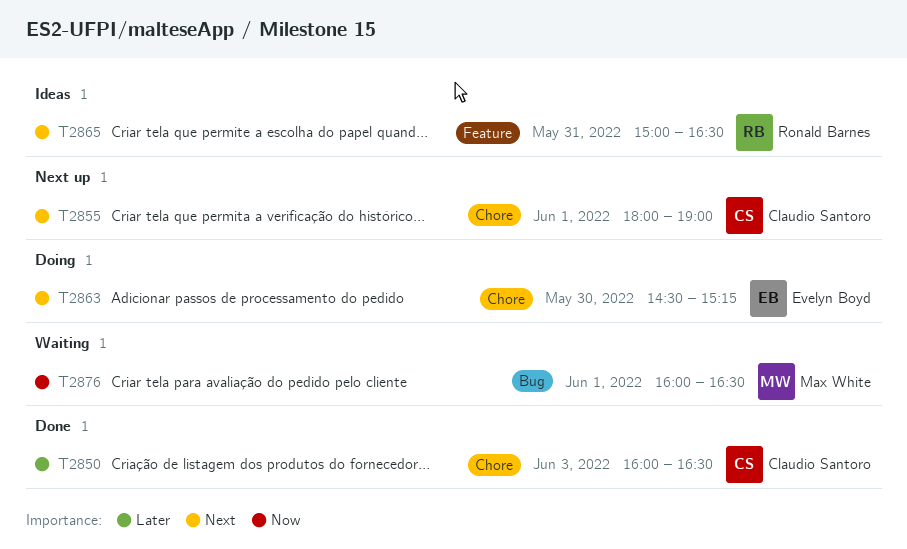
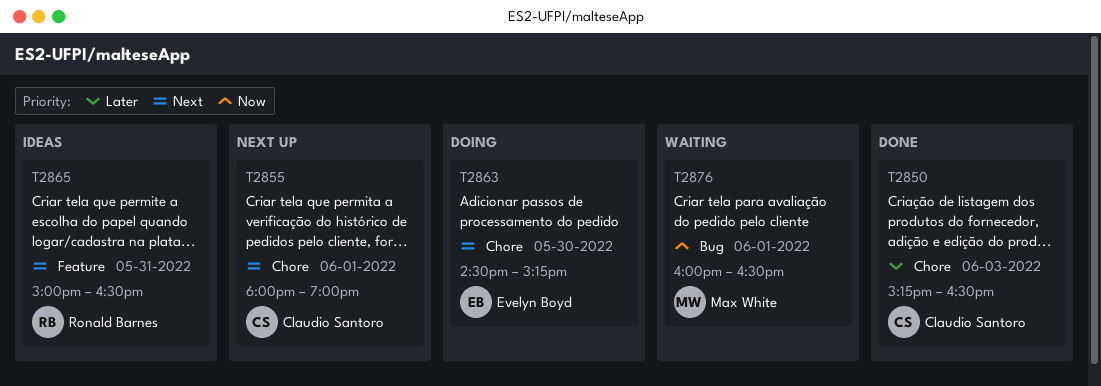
T2850, begins: 16:00 -> 15:15

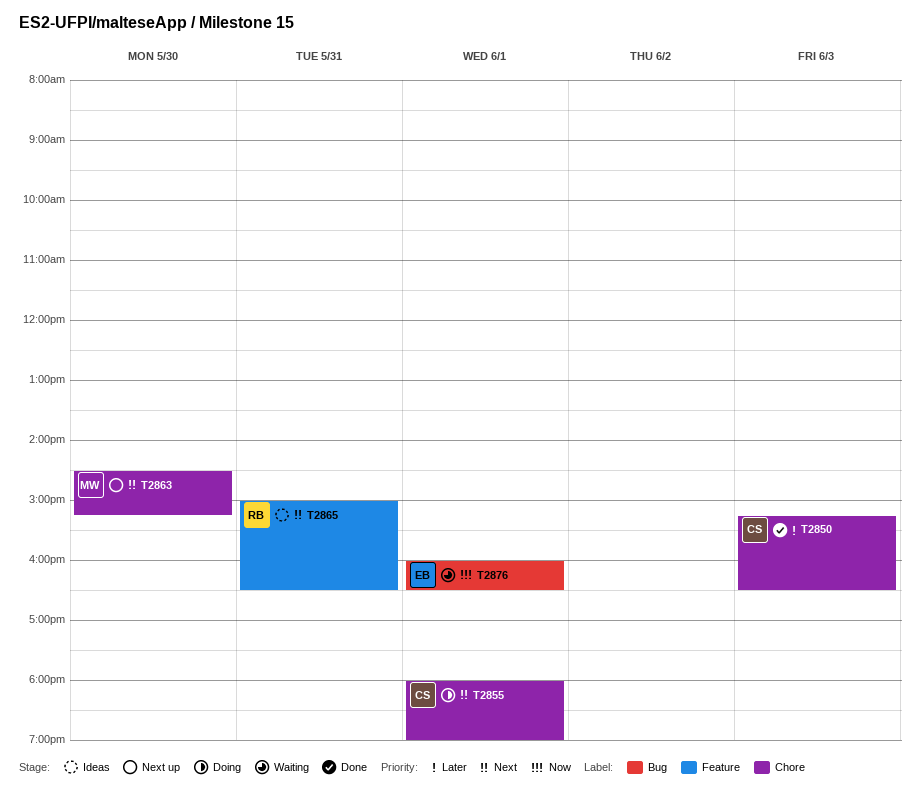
T2855, status: Next up -> Doing
T2863, status: Doing -> Next up
T2863, owner: Evelyn Boyd -> Max White
T2876, owner: Max White -> Evelyn Boyd

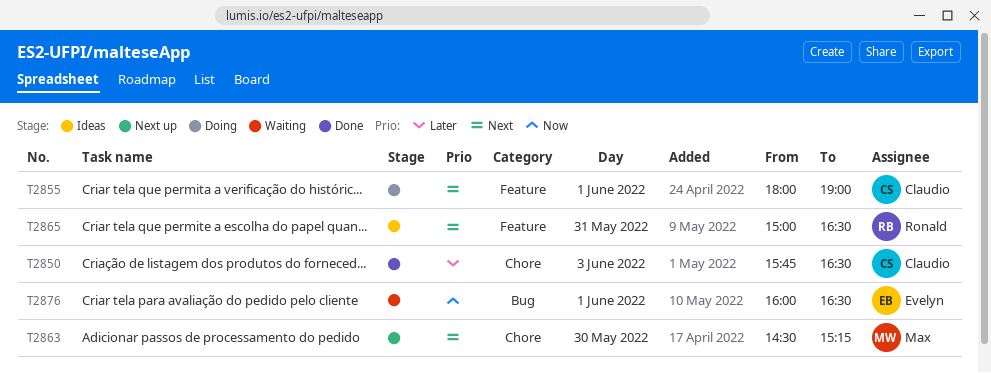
T2850, begins: 15:15 -> 15:45
T2855, label: Chore -> Feature

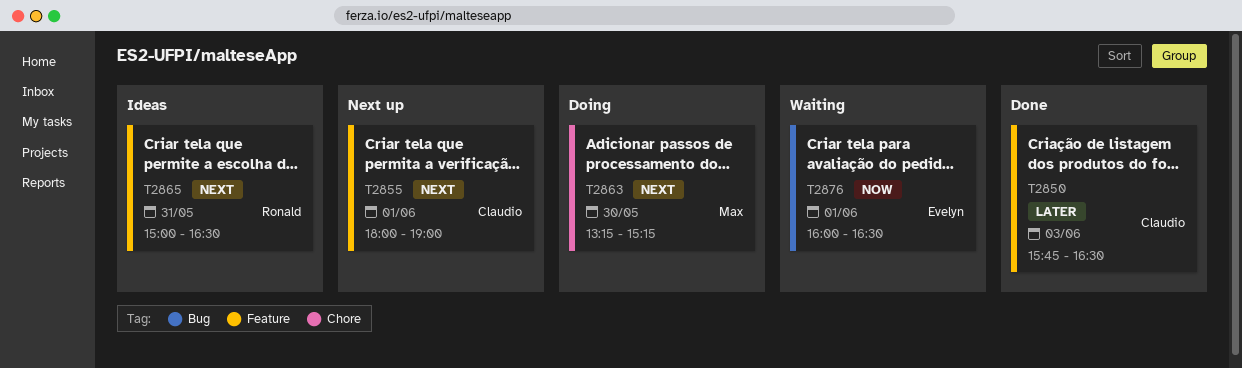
T2850, label: Chore -> Feature
T2855, status: Doing -> Next up
T2863, status: Next up -> Doing
T2863, begins: 14:30 -> 13:15

